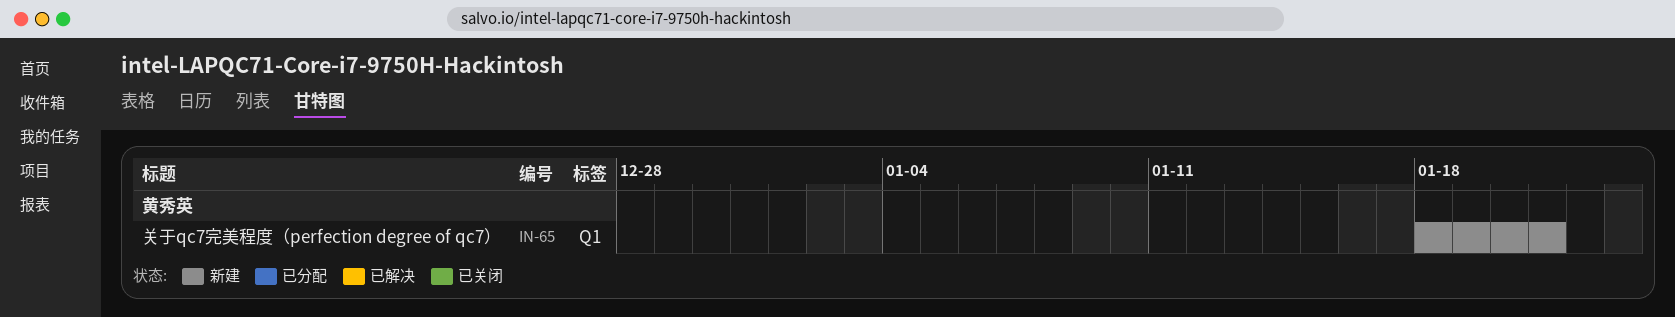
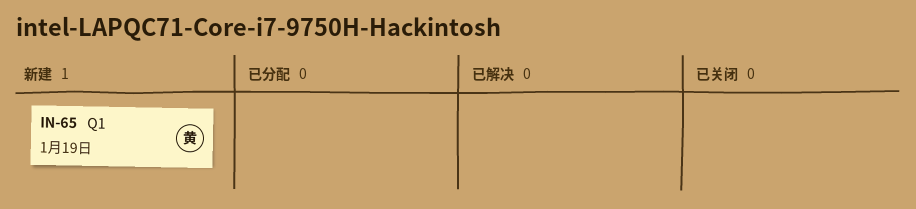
IN-65, due: Jan 21 -> Jan 19

